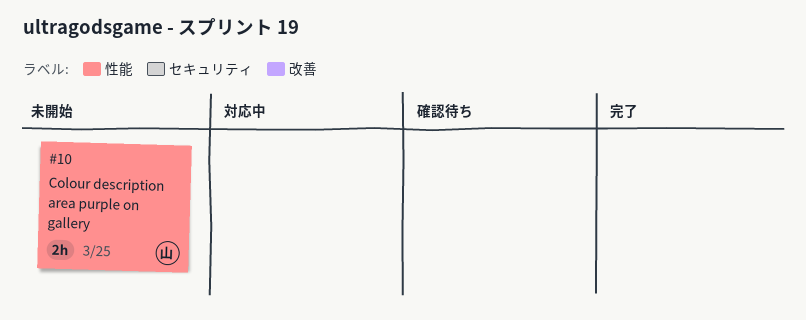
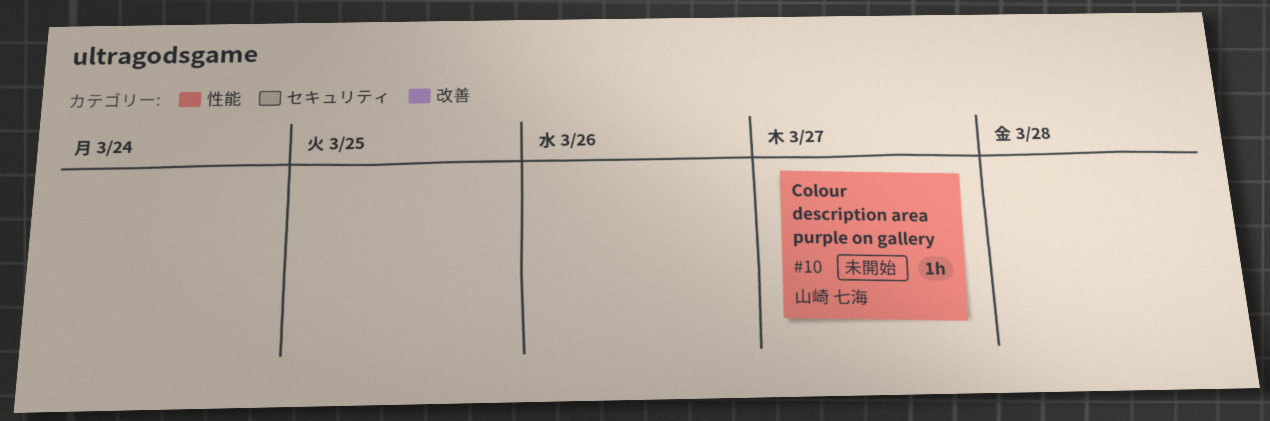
#10, estimate: 2h -> 1h
#10, due: Mar 25 -> Mar 27

